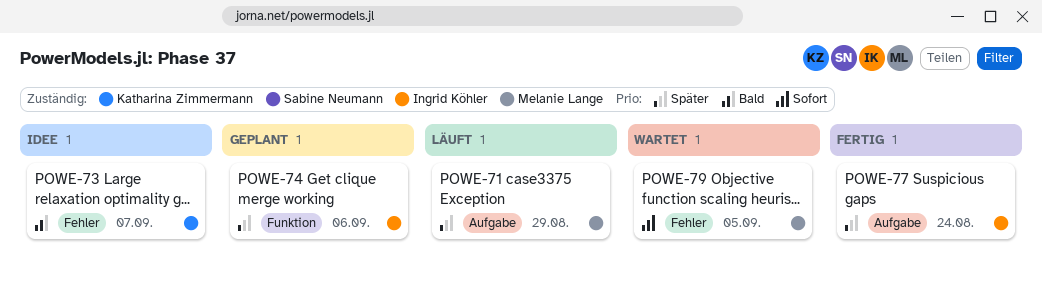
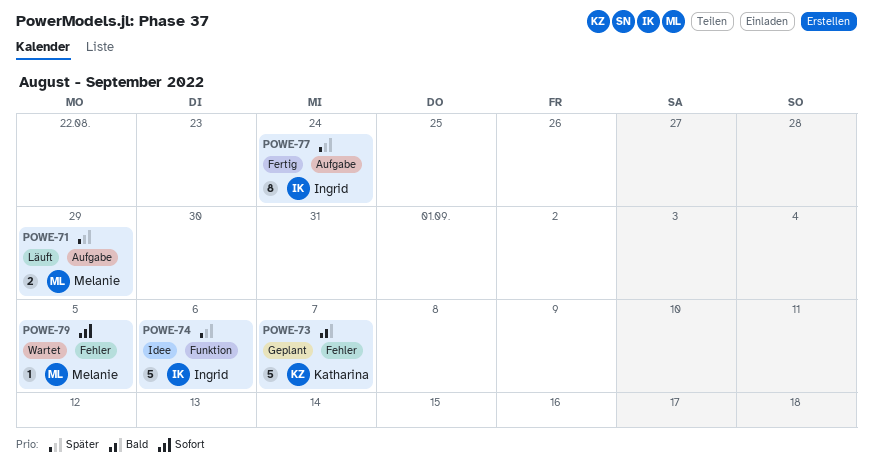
POWE-73, status: Idee -> Geplant
POWE-74, status: Geplant -> Idee

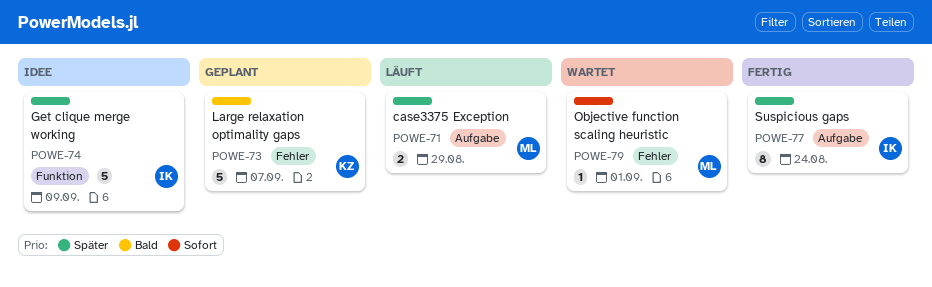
POWE-74, due: Sep 6 -> Sep 9
POWE-79, due: Sep 5 -> Sep 1

